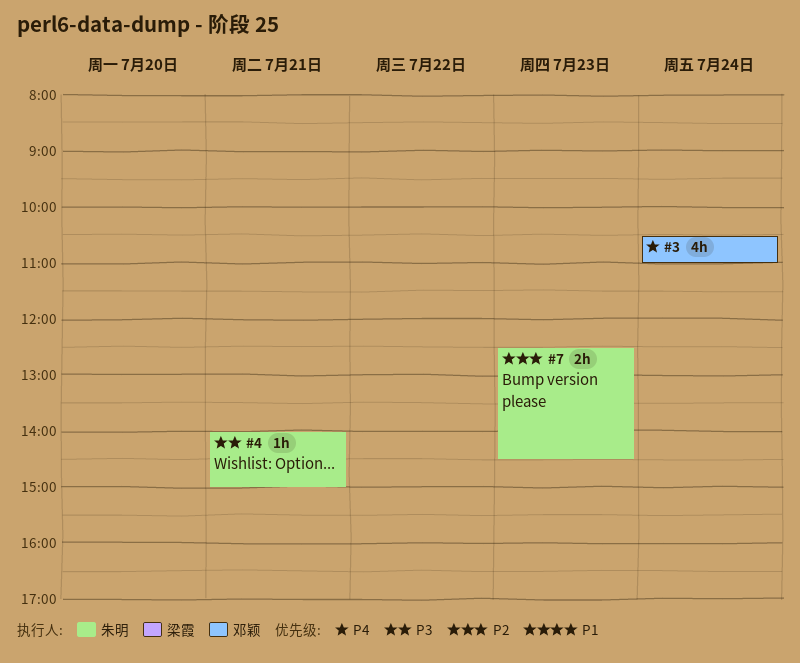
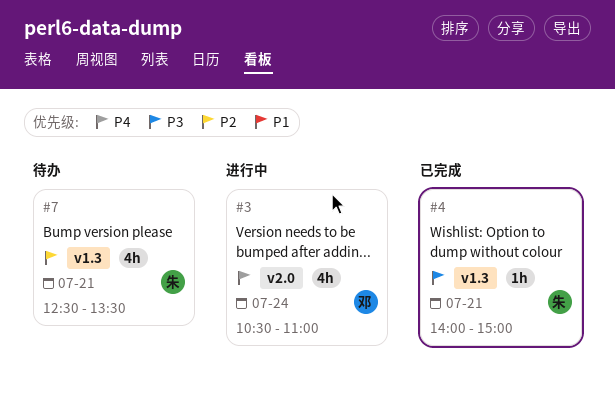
#7, estimate: 2h -> 4h
#7, day: Jul 23 -> Jul 21
#7, ends: 14:30 -> 13:30

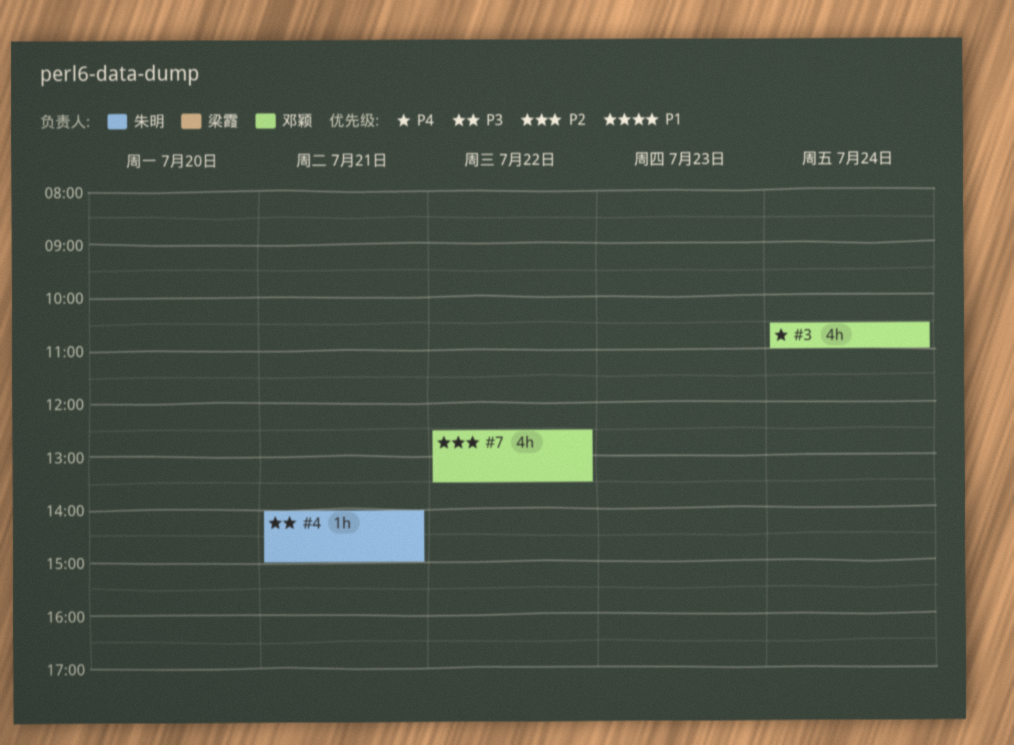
#7, owner: 朱明 -> 邓颖
#7, day: Jul 21 -> Jul 22

